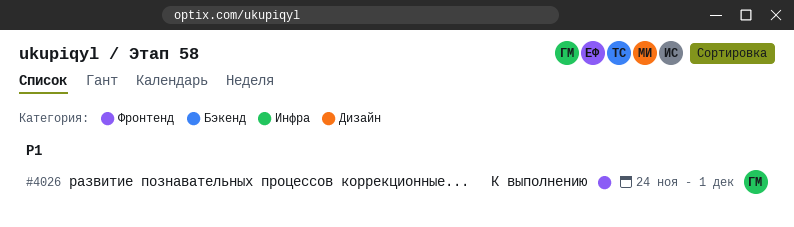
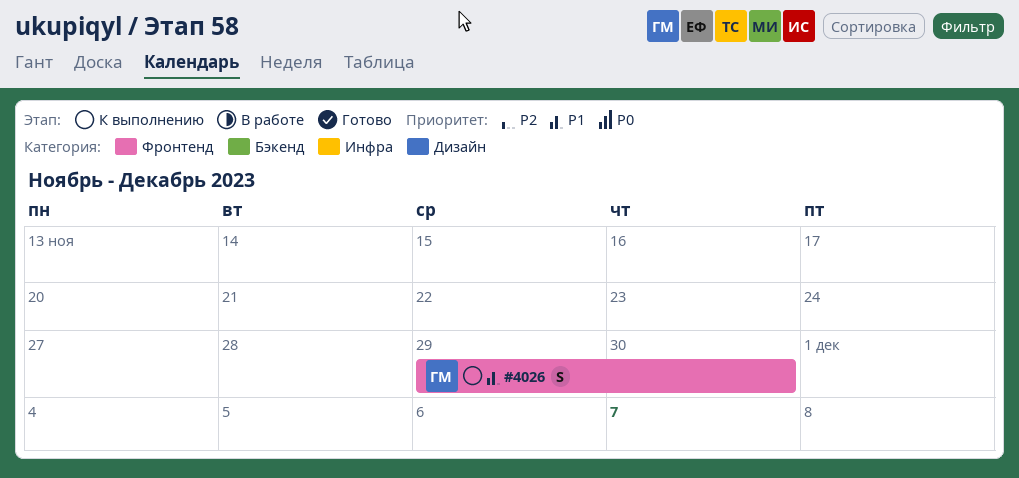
#4026, start: Nov 24 -> Nov 29
#4026, due: Dec 1 -> Nov 30

